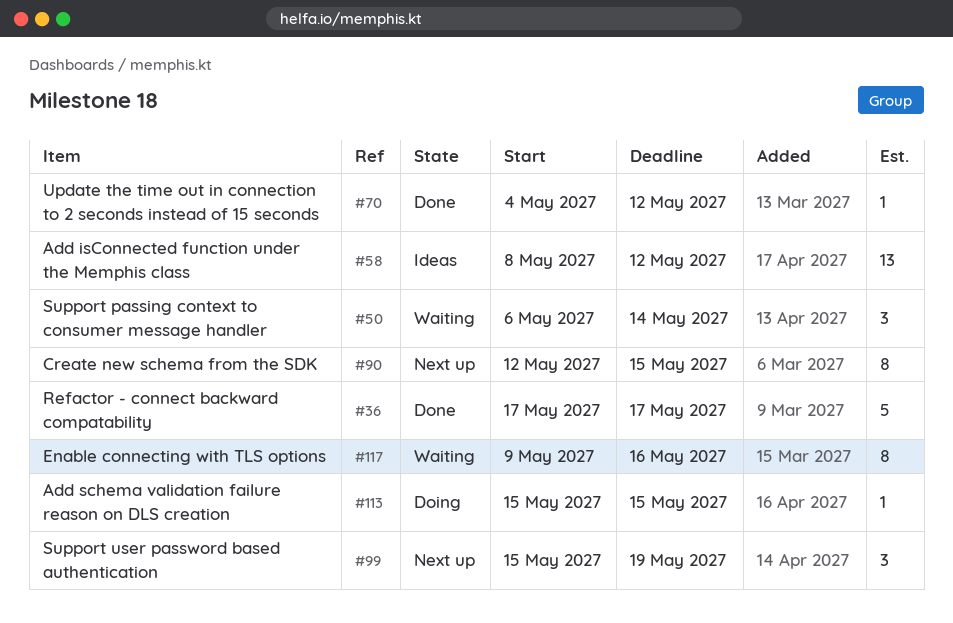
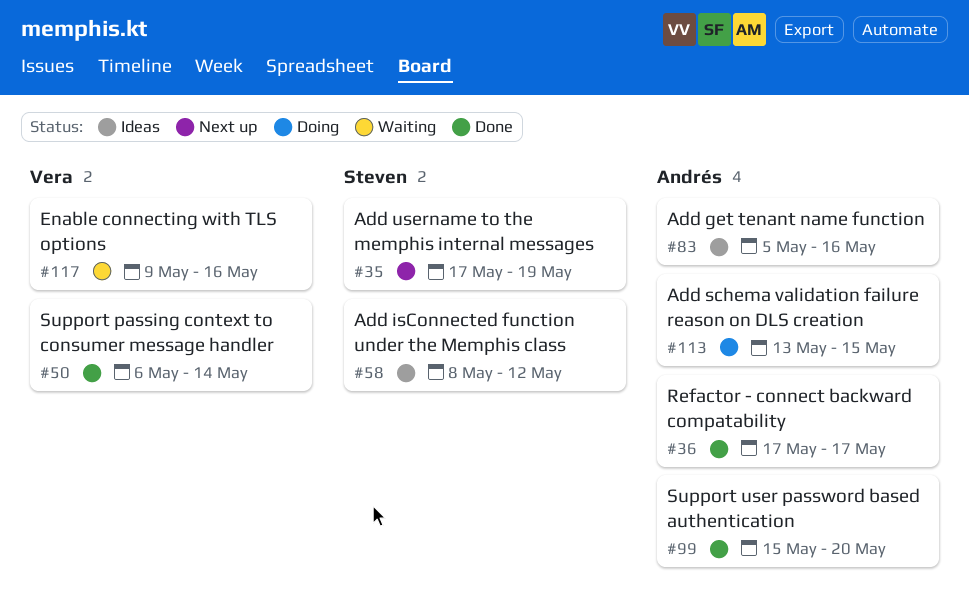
#35: none -> present
#50, status: Waiting -> Done
#70: present -> none
#83: none -> present
#90: present -> none
#99, status: Next up -> Done
#99, due: May 19 -> May 20
#113, start: May 15 -> May 13

